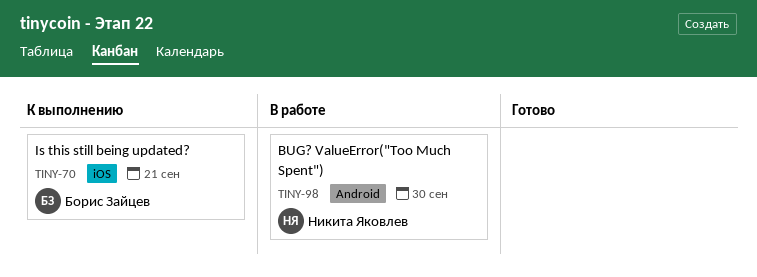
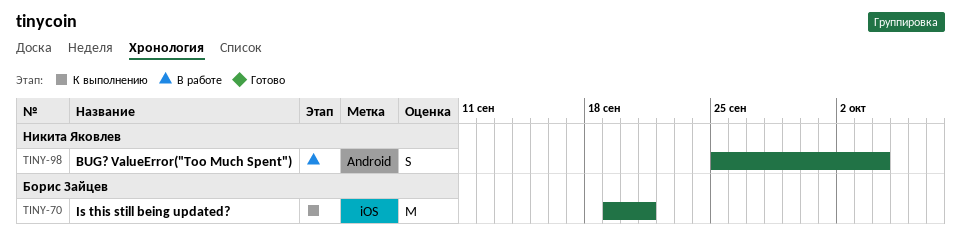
TINY-98, due: Sep 30 -> Oct 4

